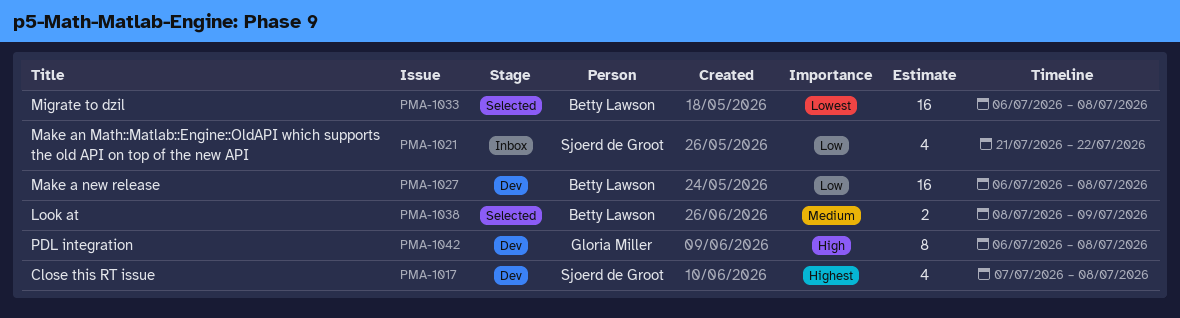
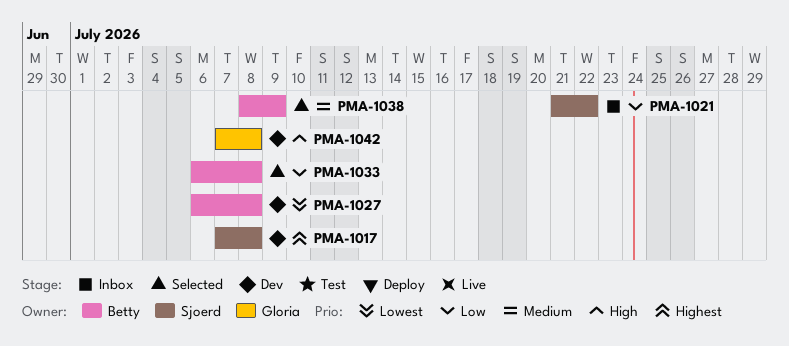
PMA-1027, priority: Low -> Lowest
PMA-1033, priority: Lowest -> Low
PMA-1042, start: Jul 6 -> Jul 7

